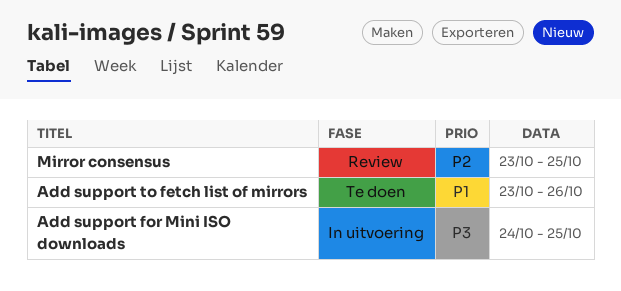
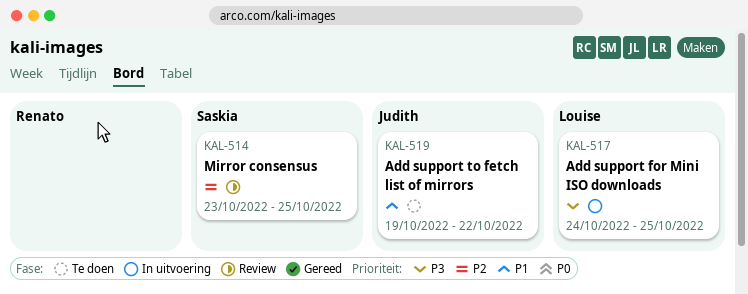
Add support to fetch list of mirrors, start: Oct 23 -> Oct 19
Add support to fetch list of mirrors, due: Oct 26 -> Oct 22

